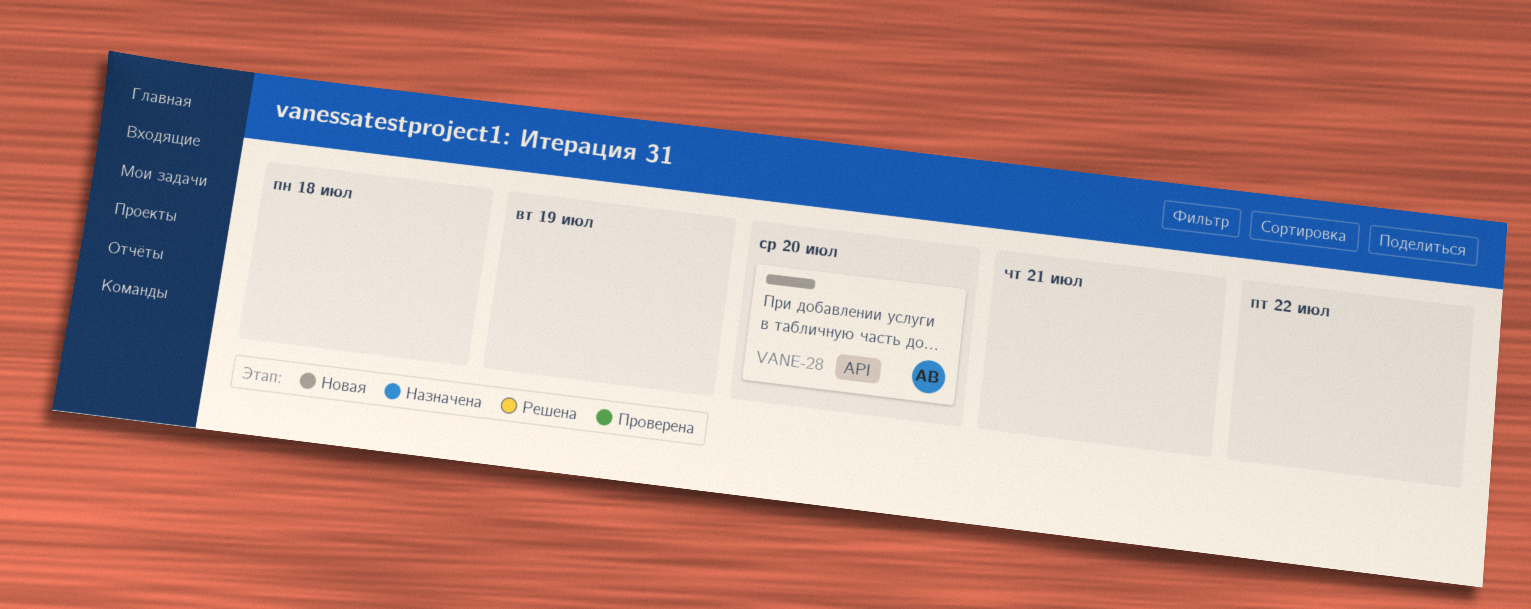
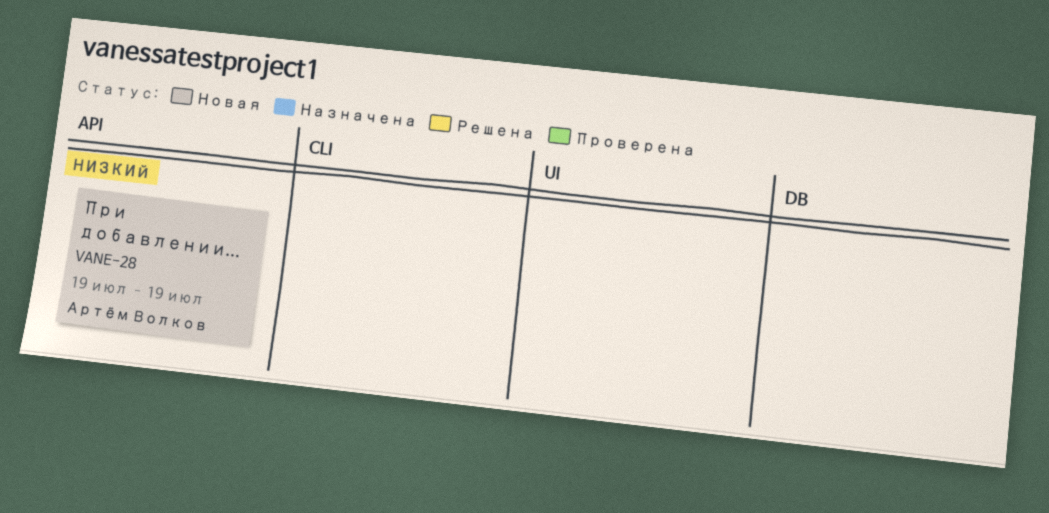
VANE-28, due: Jul 20 -> Jul 19

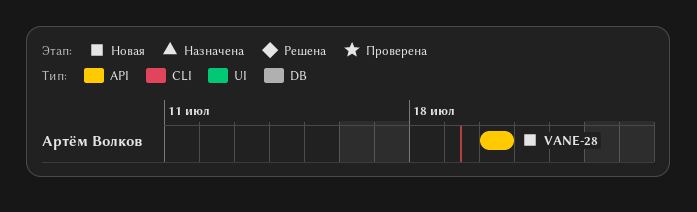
VANE-28, start: Jul 19 -> Jul 20
VANE-28, due: Jul 19 -> Jul 20

